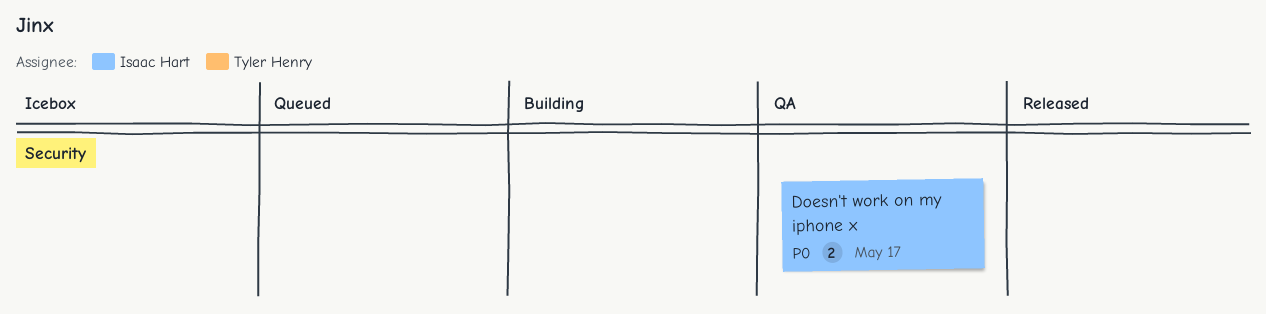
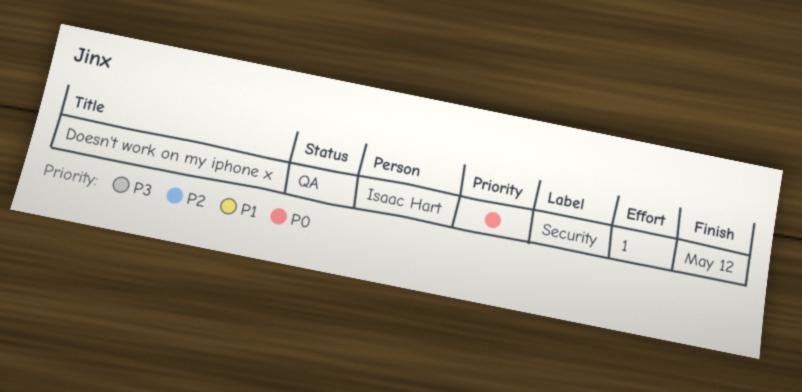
Doesn't work on my iphone x, estimate: 2 -> 1
Doesn't work on my iphone x, due: May 17 -> May 12

